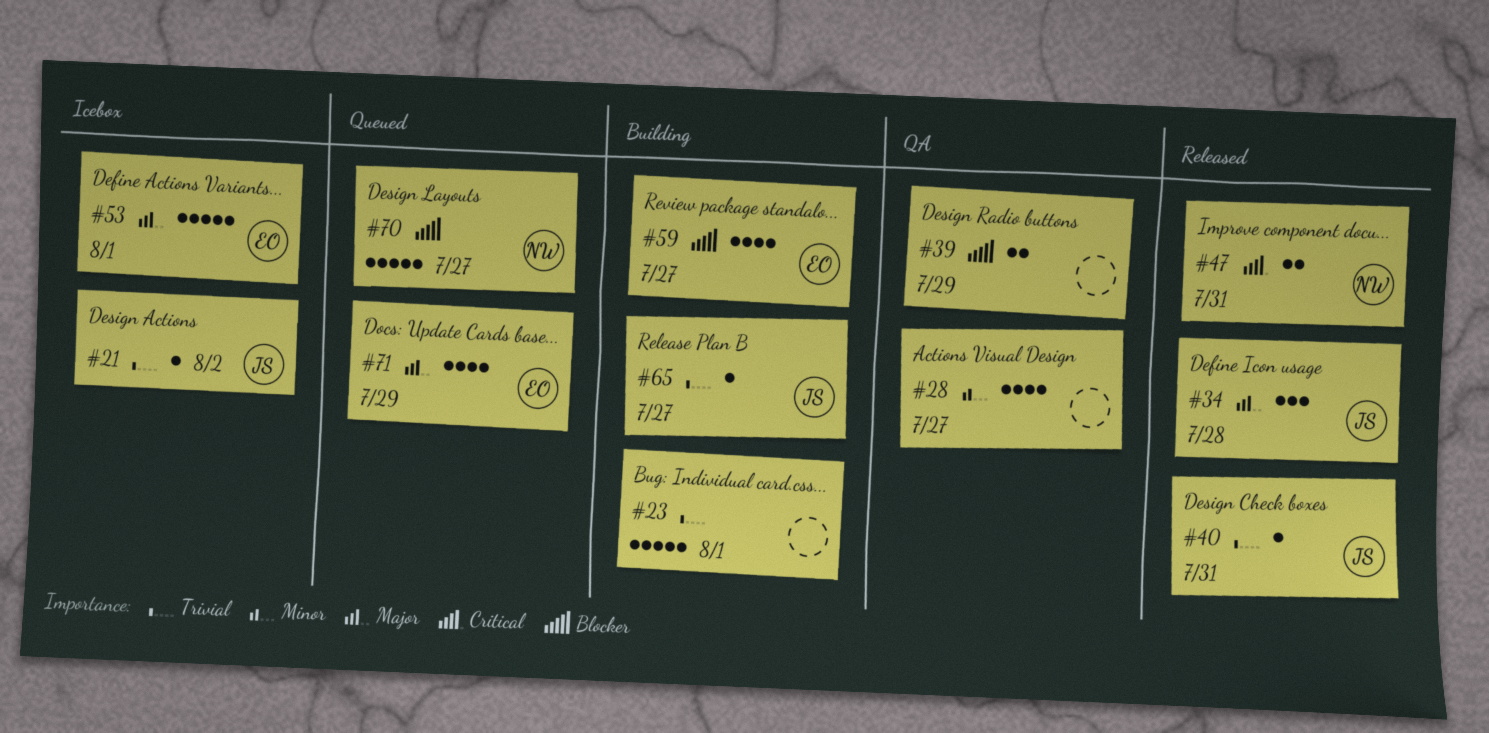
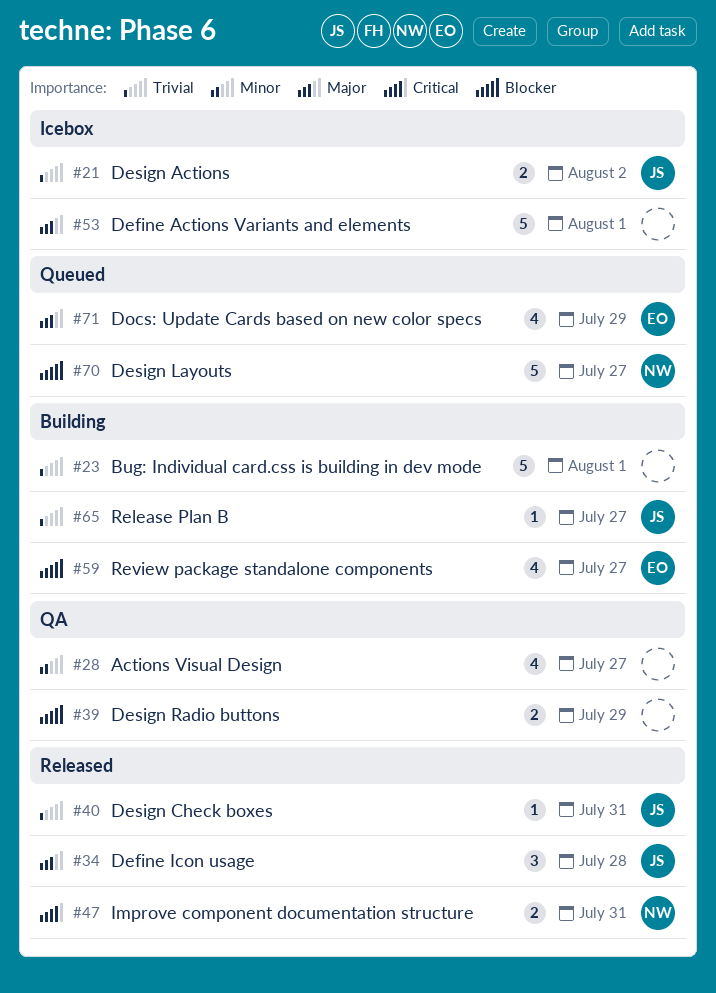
#21, estimate: 1 -> 2
#53, owner: EO -> none

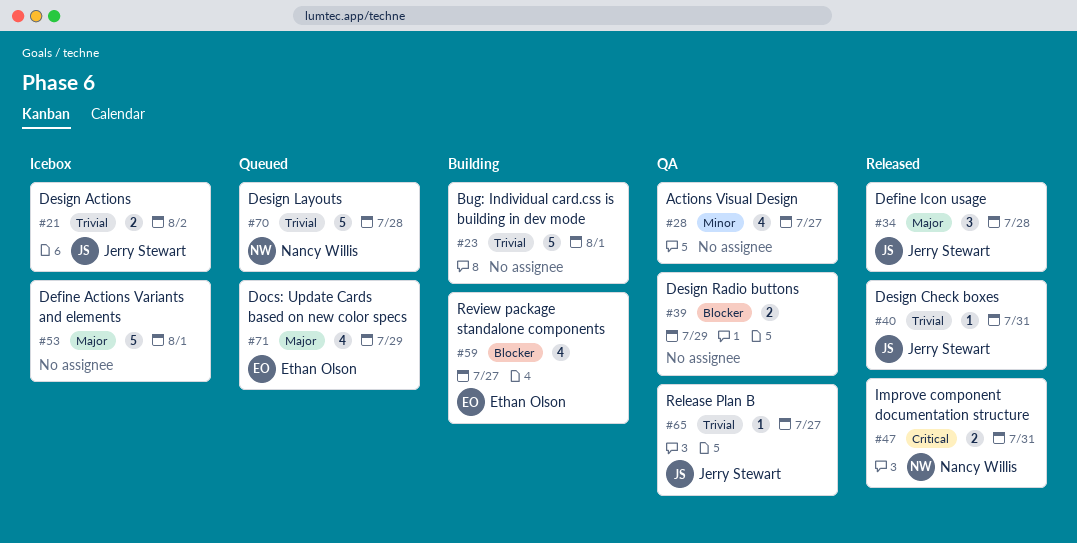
#65, status: Building -> QA
#70, priority: Blocker -> Trivial
#70, due: Jul 27 -> Jul 28

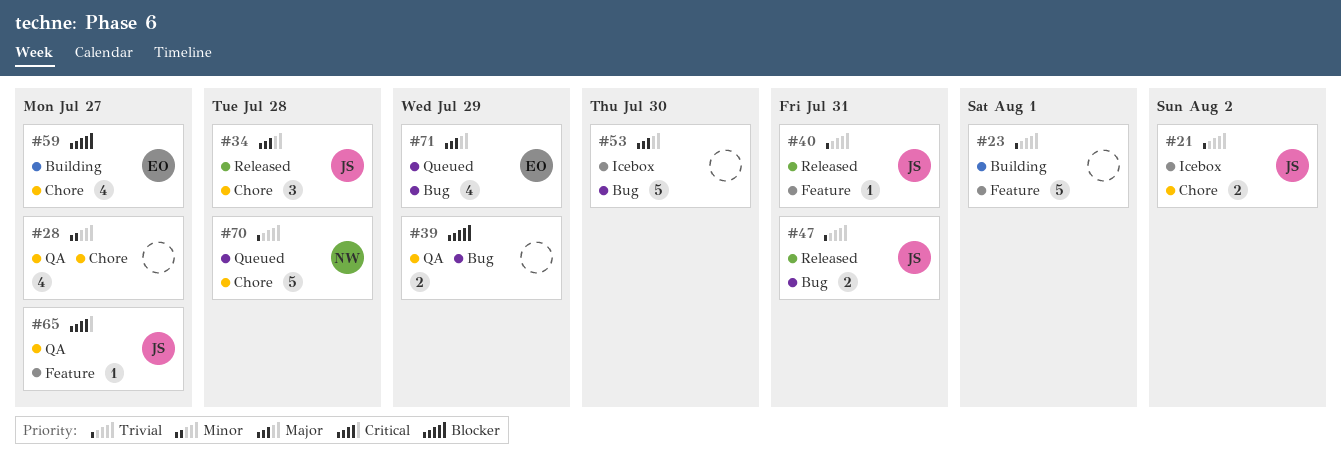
#47, owner: Nancy Willis -> Jerry Stewart
#47, priority: Critical -> Trivial
#53, due: Aug 1 -> Jul 30
#65, priority: Trivial -> Critical

